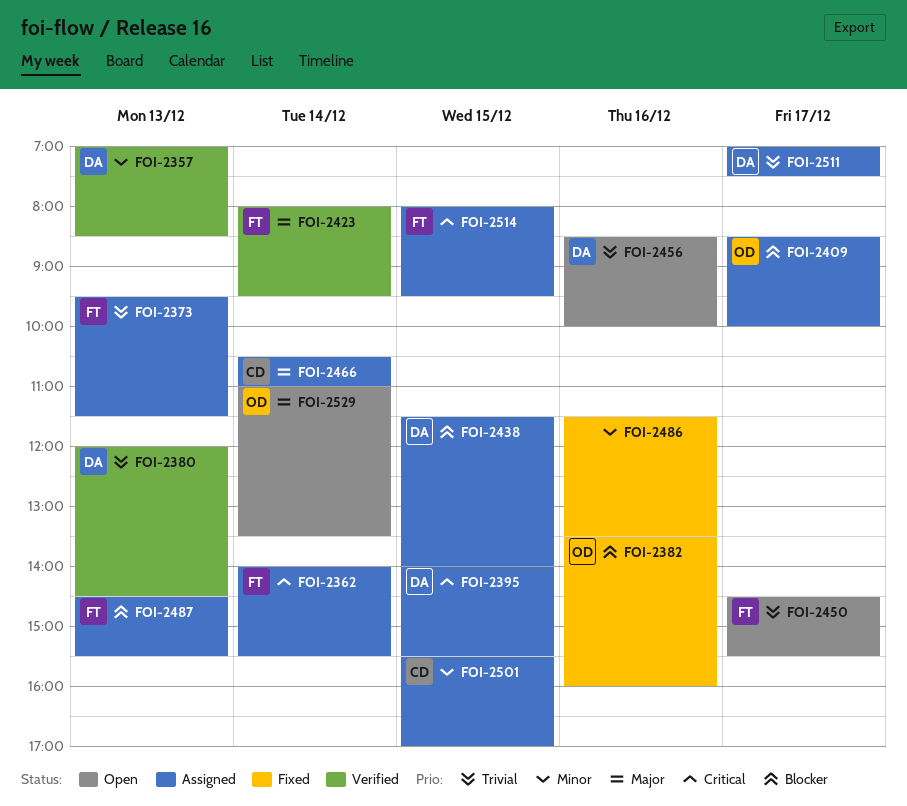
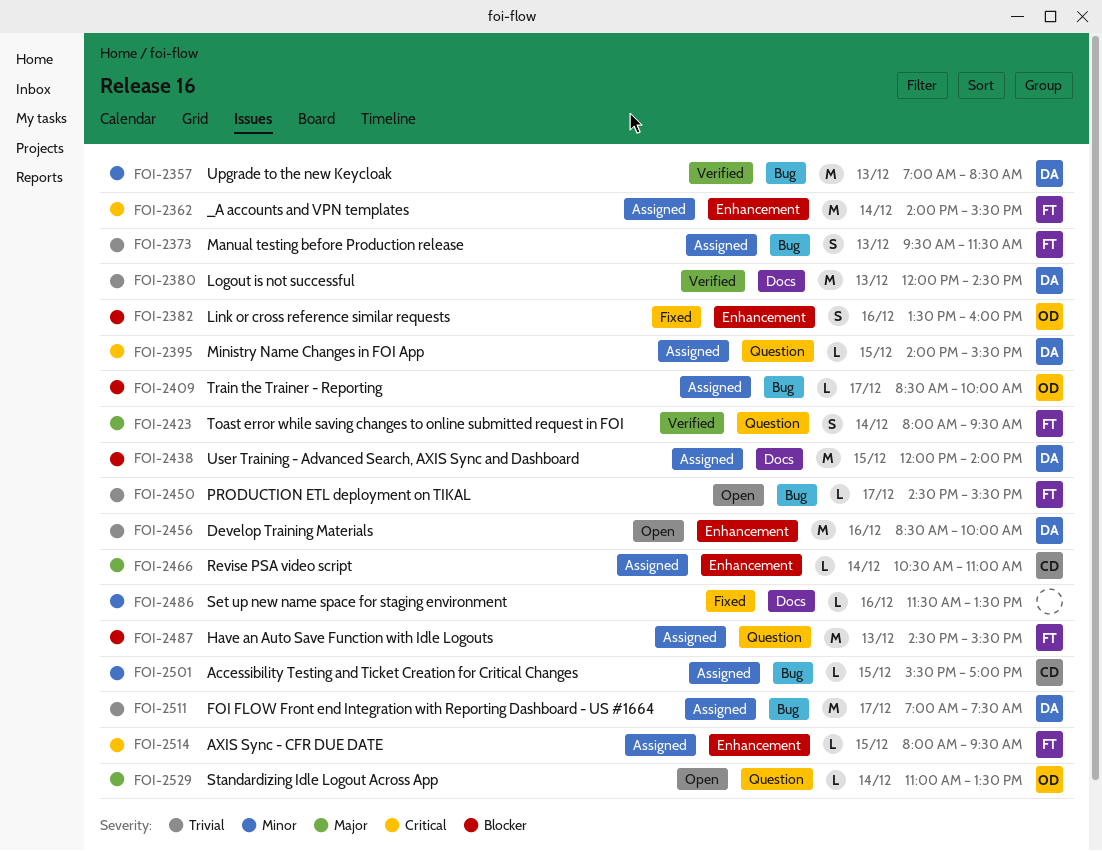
FOI-2438, begins: 11:30 -> 12:00

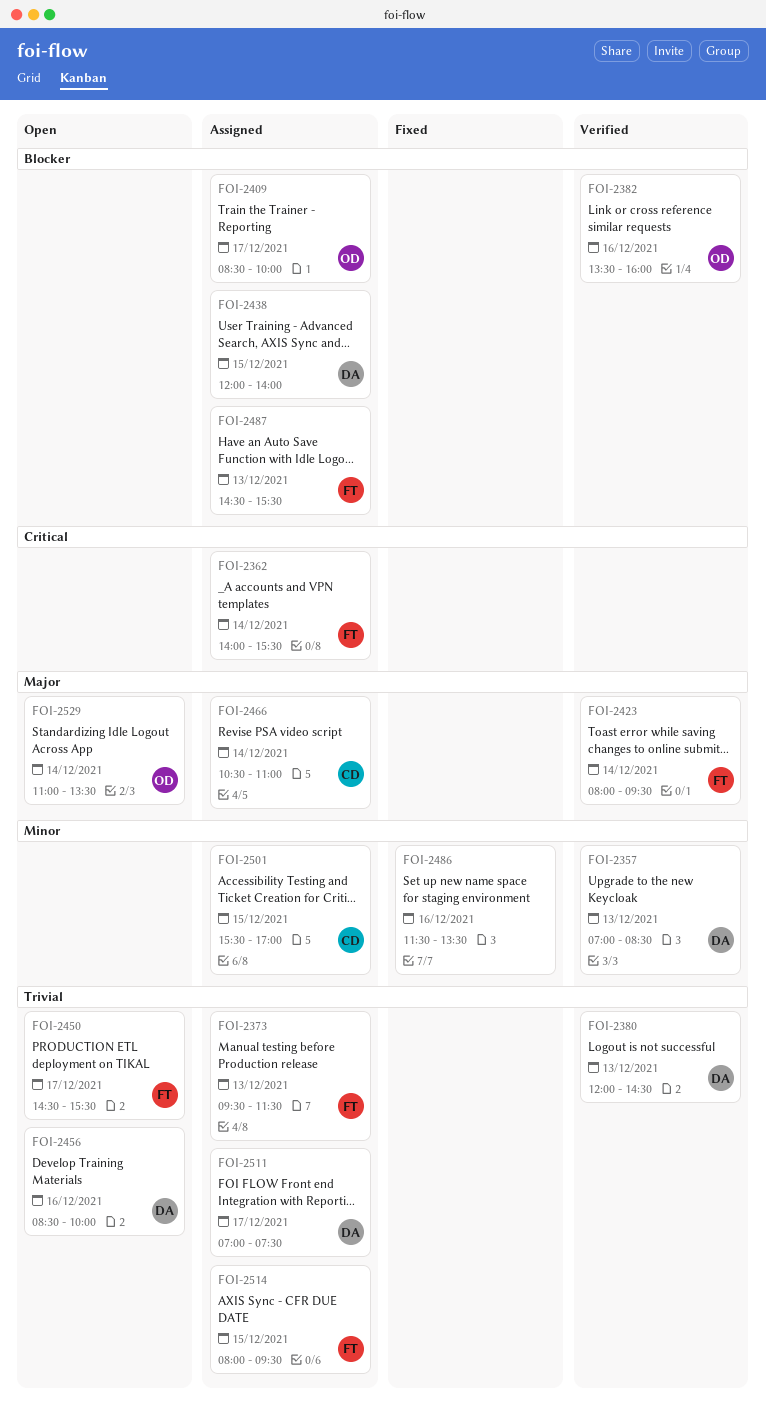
FOI-2382, status: Fixed -> Verified
FOI-2395: present -> none
FOI-2514, priority: Critical -> Trivial

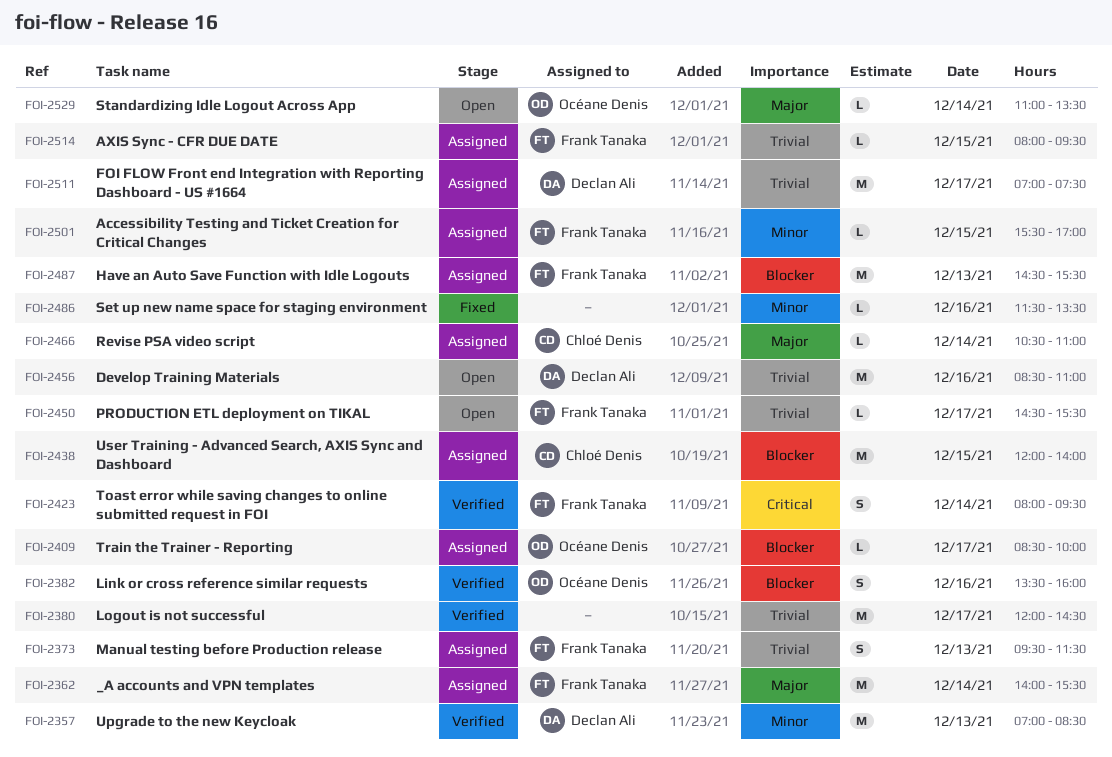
FOI-2362, priority: Critical -> Major
FOI-2380, owner: Declan Ali -> none
FOI-2380, day: Dec 13 -> Dec 17
FOI-2423, priority: Major -> Critical
FOI-2438, owner: Declan Ali -> Chloé Denis
FOI-2456, ends: 10:00 -> 11:00
FOI-2501, owner: Chloé Denis -> Frank Tanaka

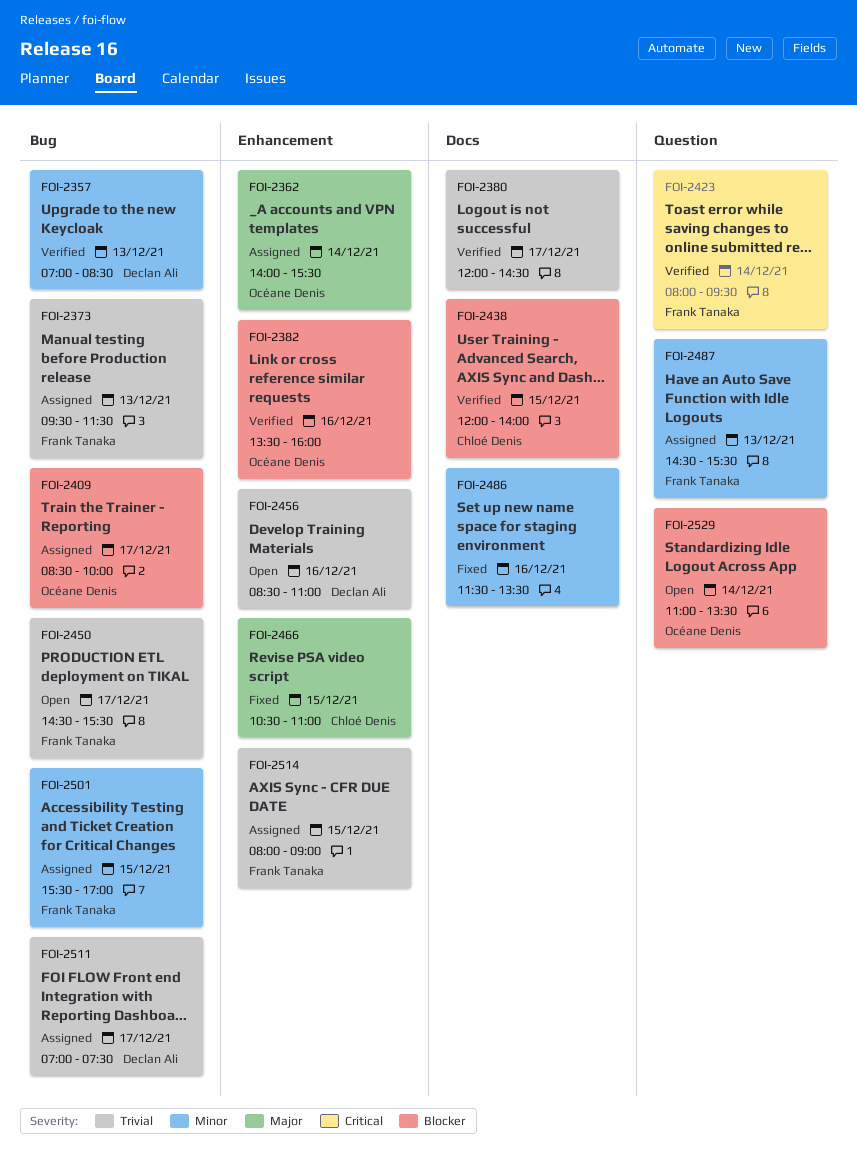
FOI-2362, owner: Frank Tanaka -> Océane Denis
FOI-2438, status: Assigned -> Verified
FOI-2466, status: Assigned -> Fixed
FOI-2466, day: Dec 14 -> Dec 15
FOI-2487, priority: Blocker -> Minor
FOI-2514, ends: 09:30 -> 09:00
FOI-2529, priority: Major -> Blocker

